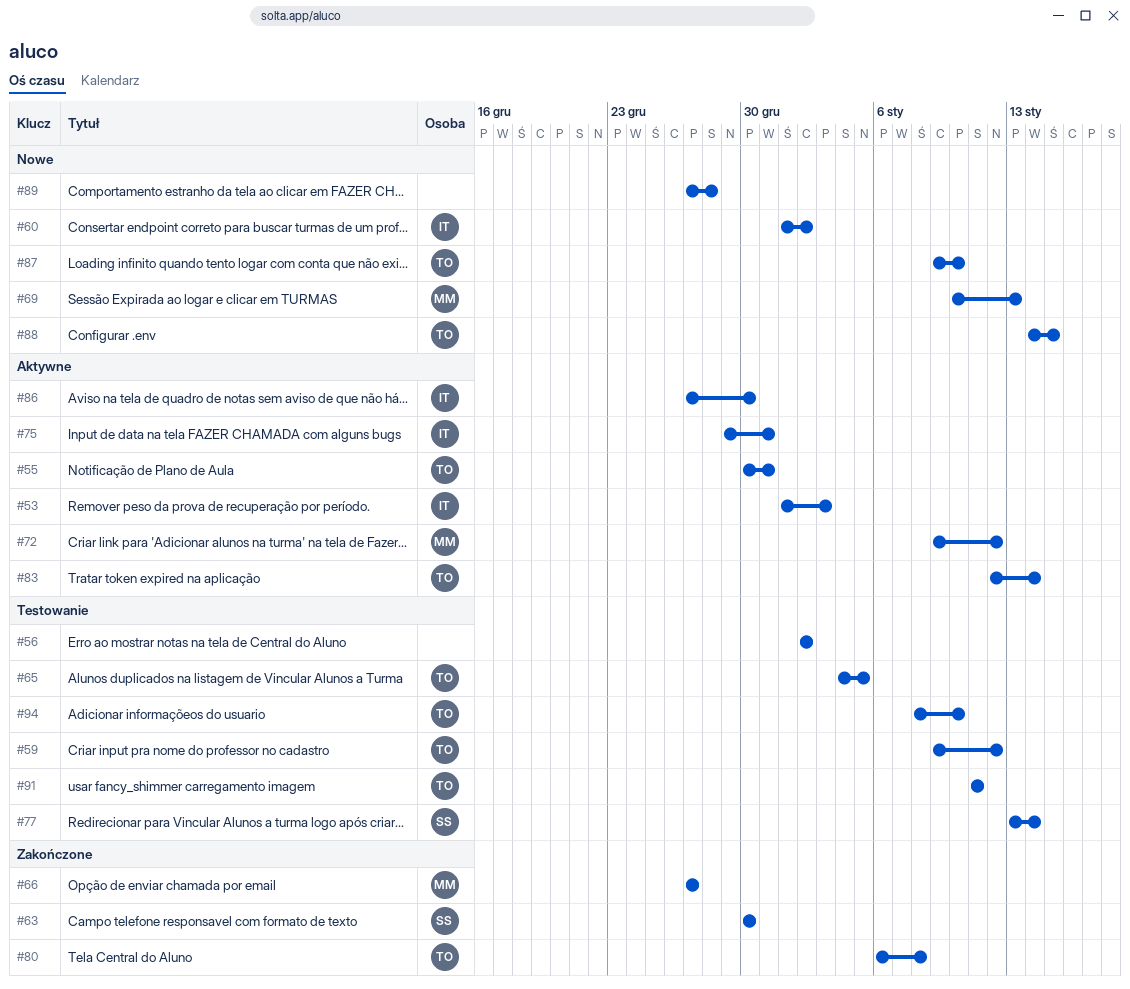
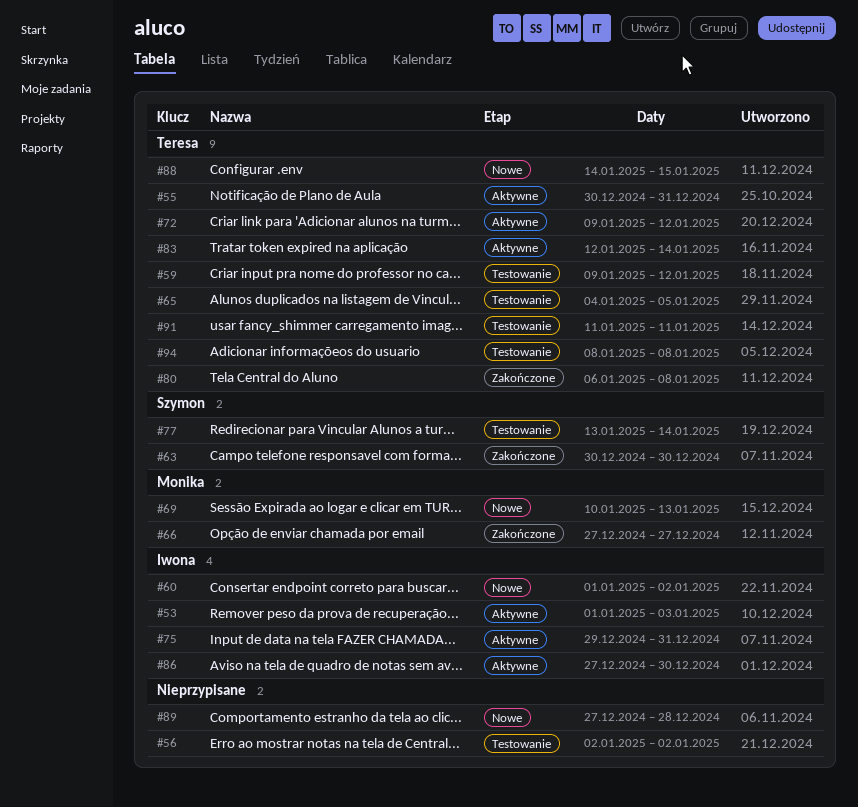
#72, owner: Monika -> Teresa
#87: present -> none
#94, due: Jan 10 -> Jan 8

